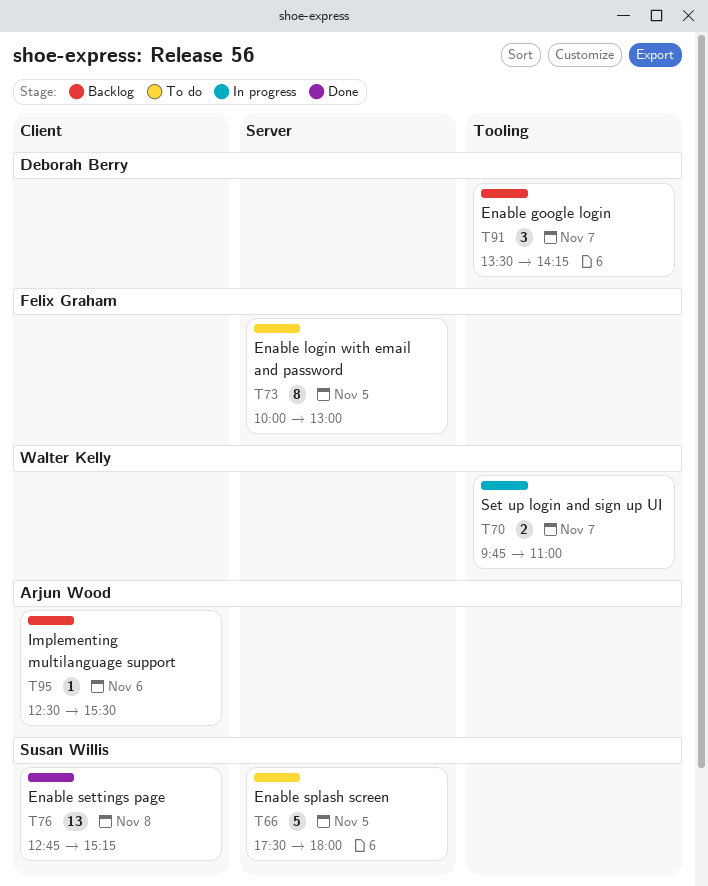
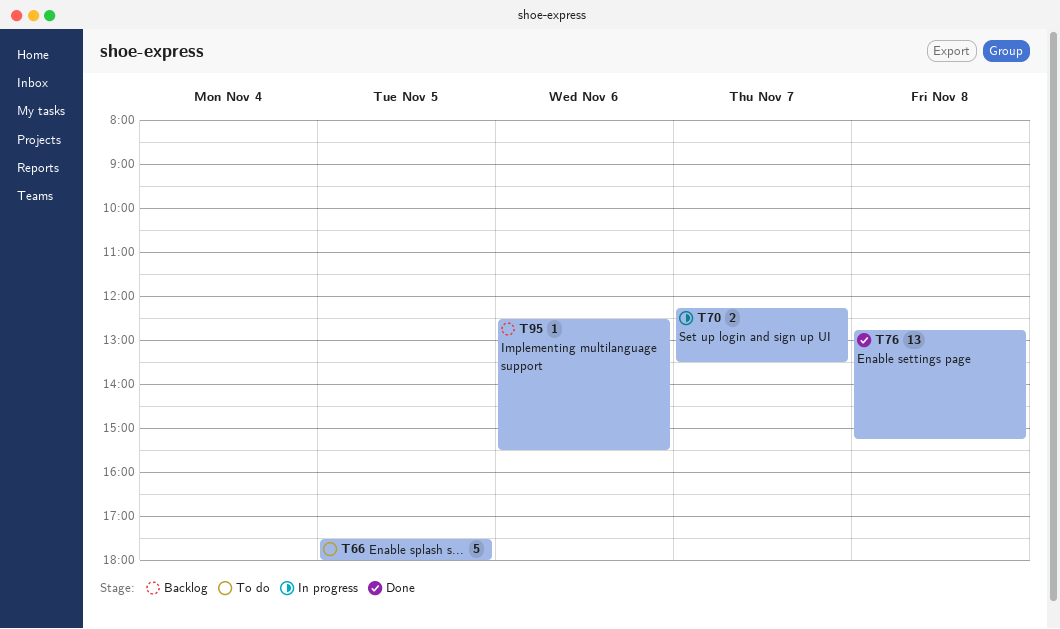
T70, begins: 09:45 -> 12:15
T70, ends: 11:00 -> 13:30
T73: present -> none
T91: present -> none

